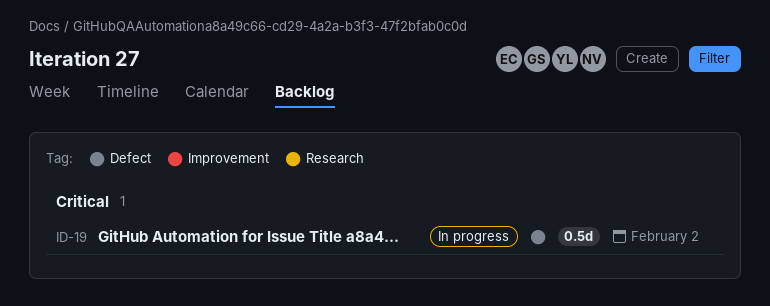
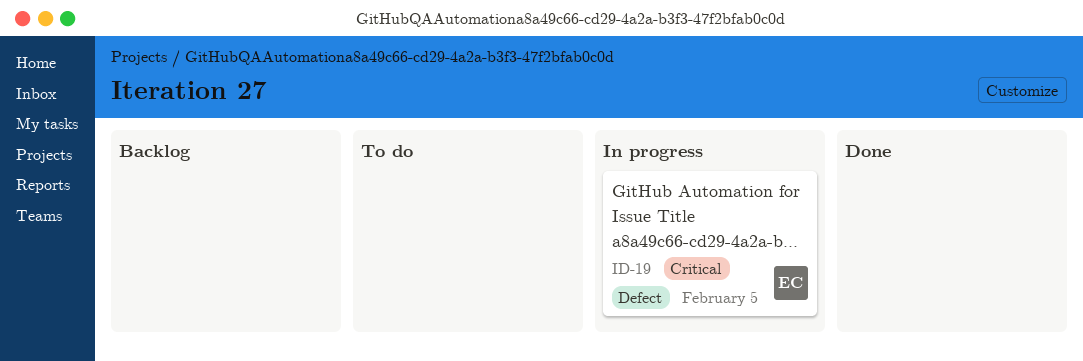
ID-19, due: Feb 2 -> Feb 5

